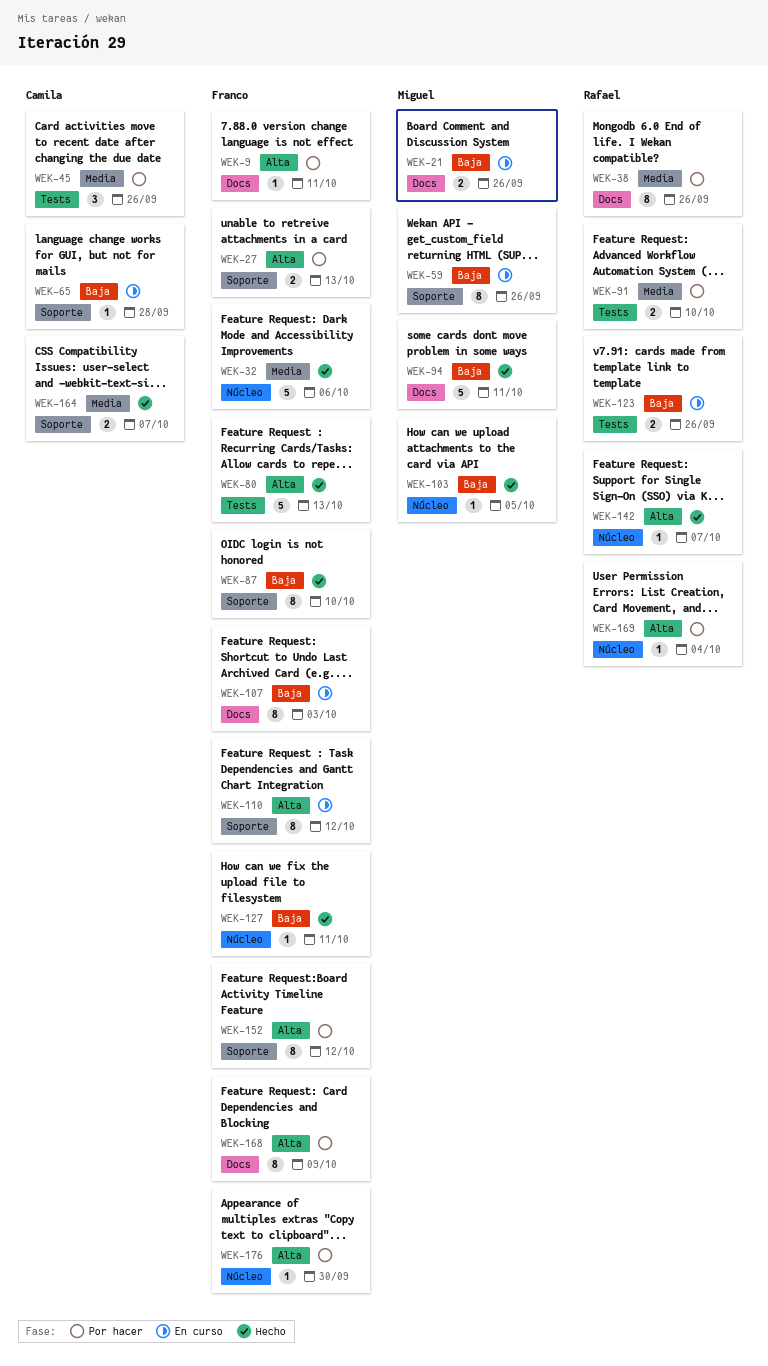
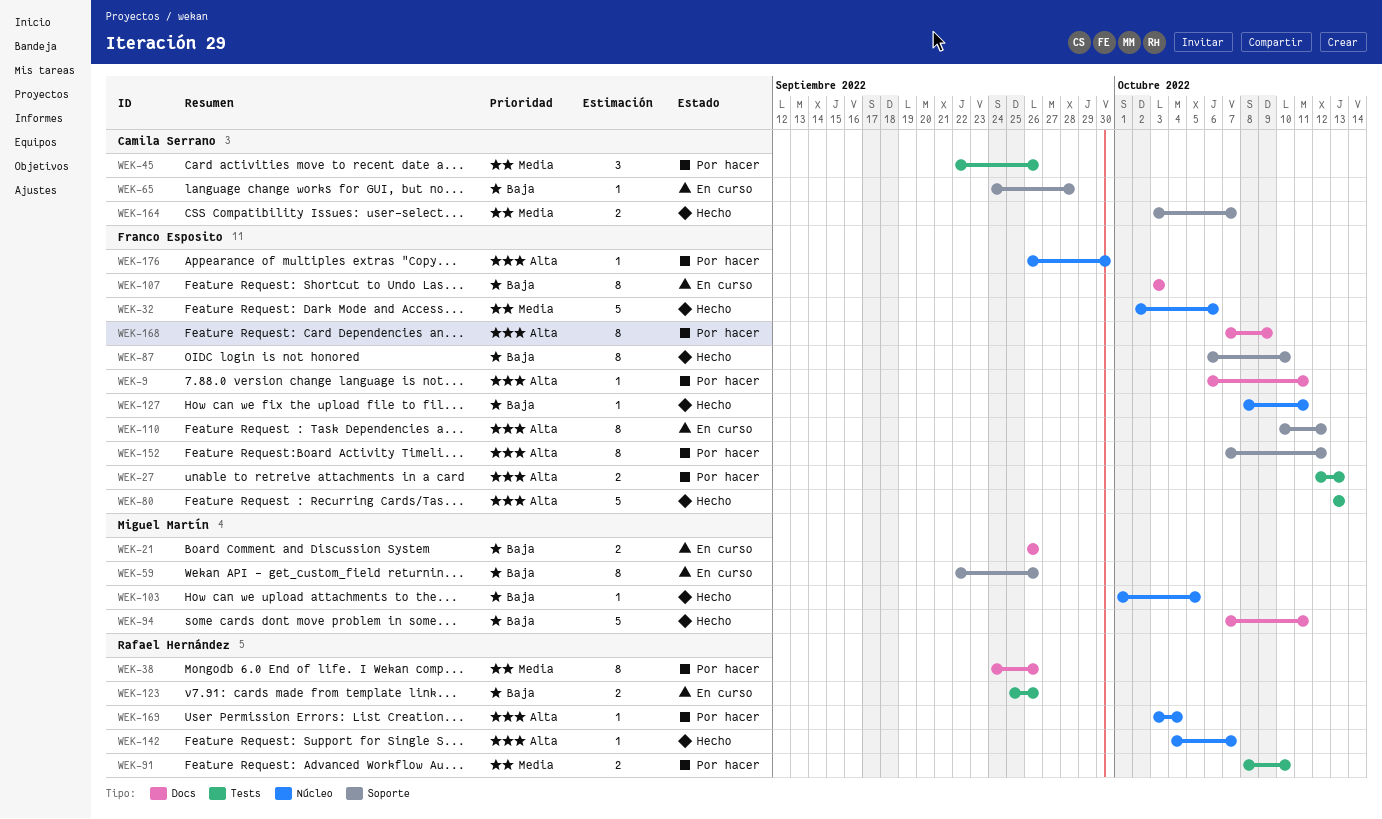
WEK-27, label: Soporte -> Tests

